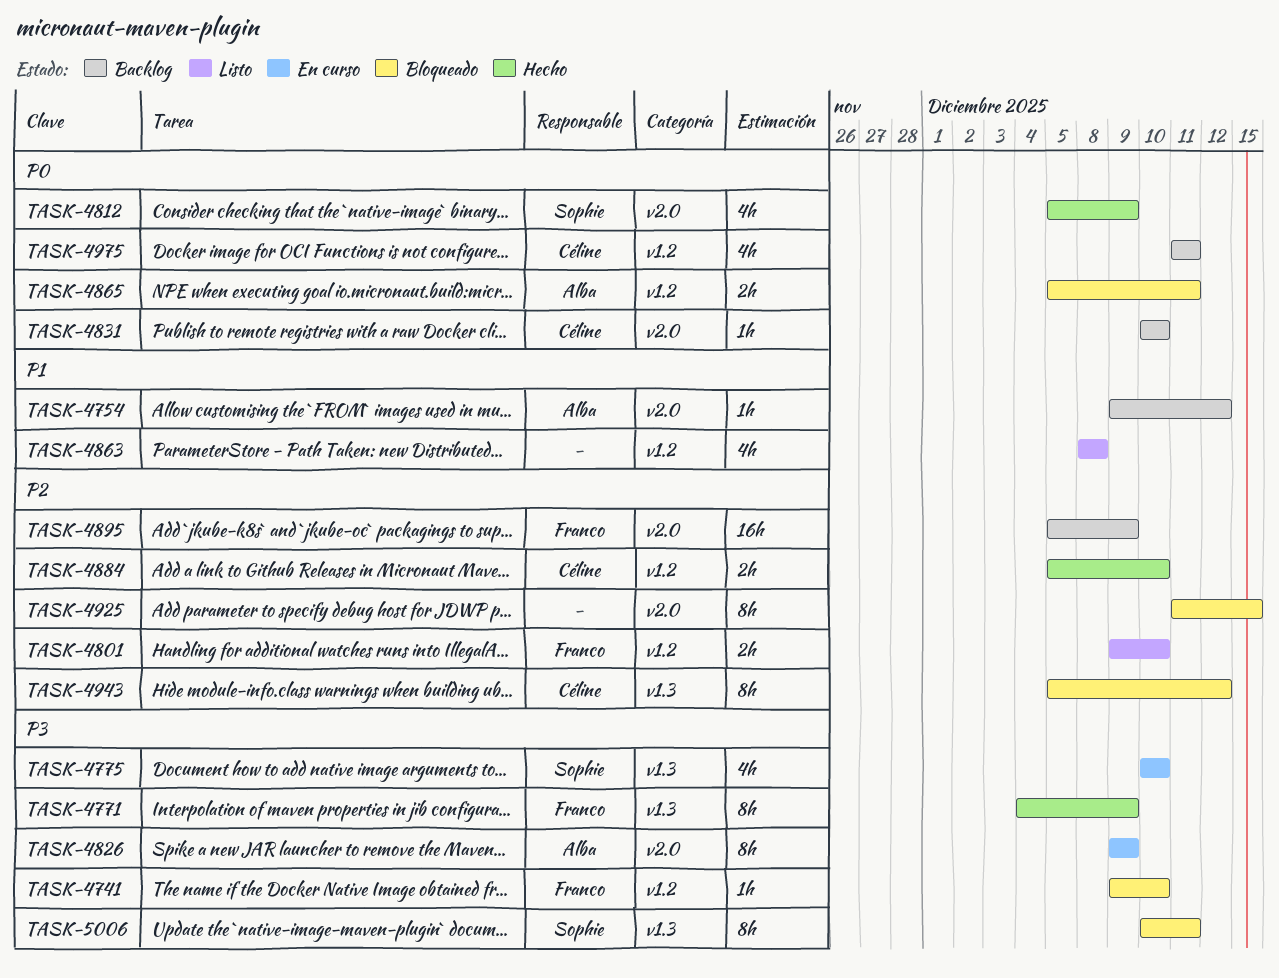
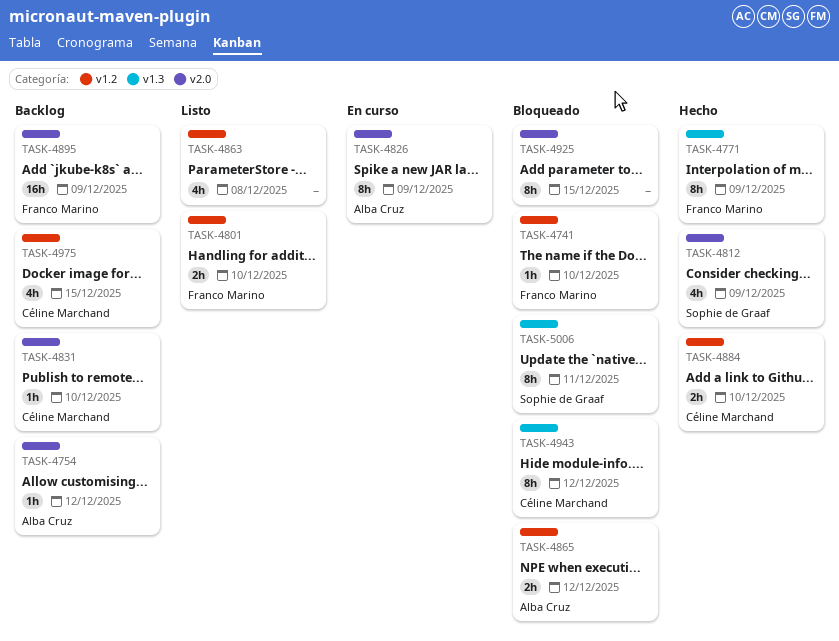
TASK-4775: present -> none
TASK-4865, due: Dec 11 -> Dec 12
TASK-4975, due: Dec 11 -> Dec 15

